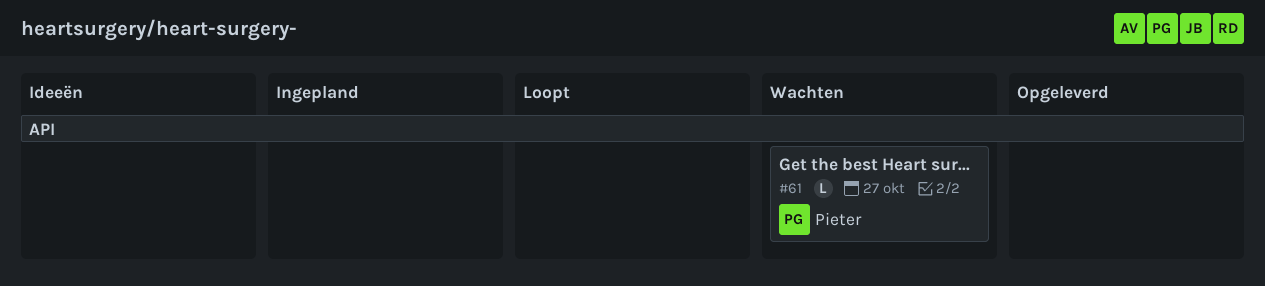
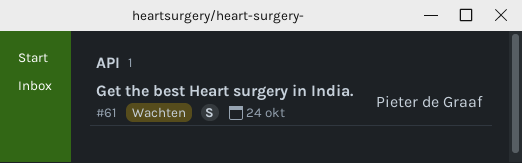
#61, estimate: L -> S
#61, due: Oct 27 -> Oct 24

